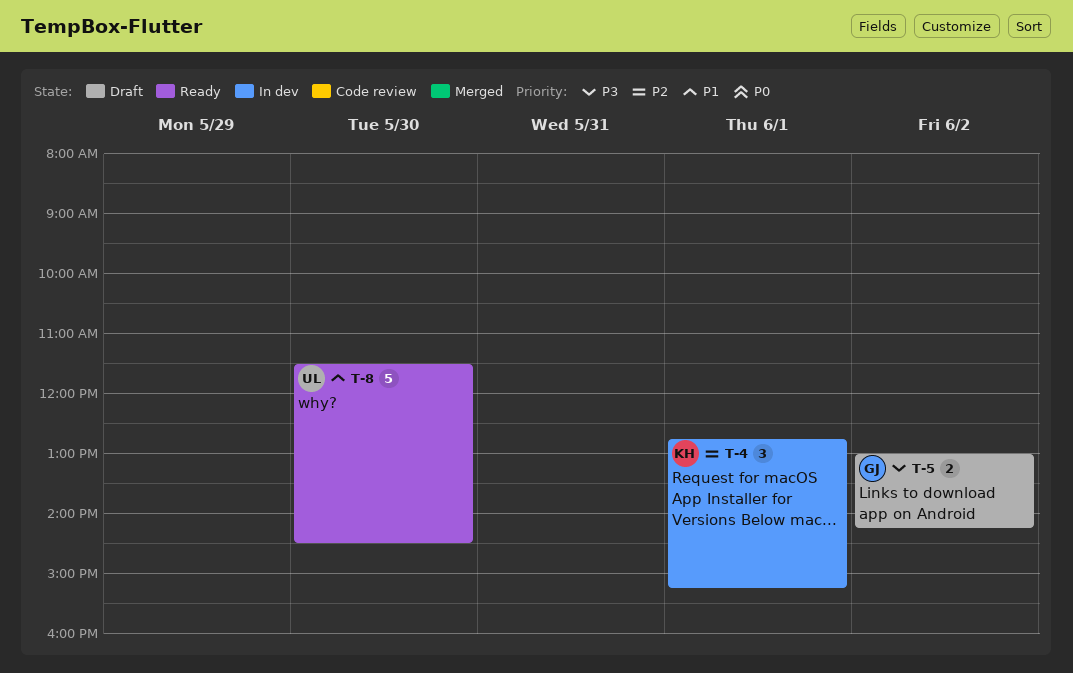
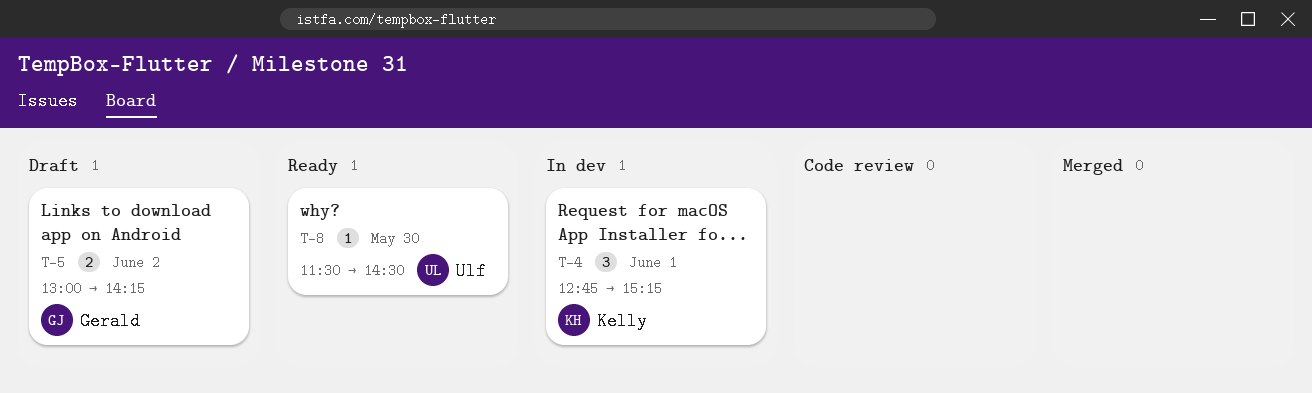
T-8, estimate: 5 -> 1

